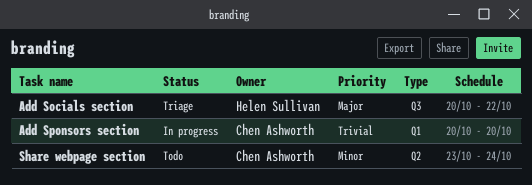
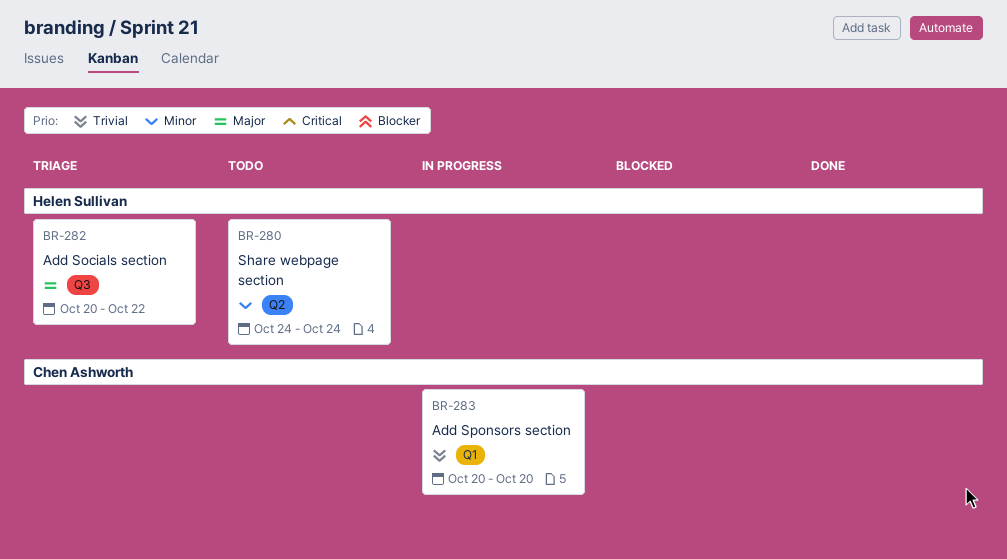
Share webpage section, owner: Chen Ashworth -> Helen Sullivan
Share webpage section, start: Oct 23 -> Oct 24

